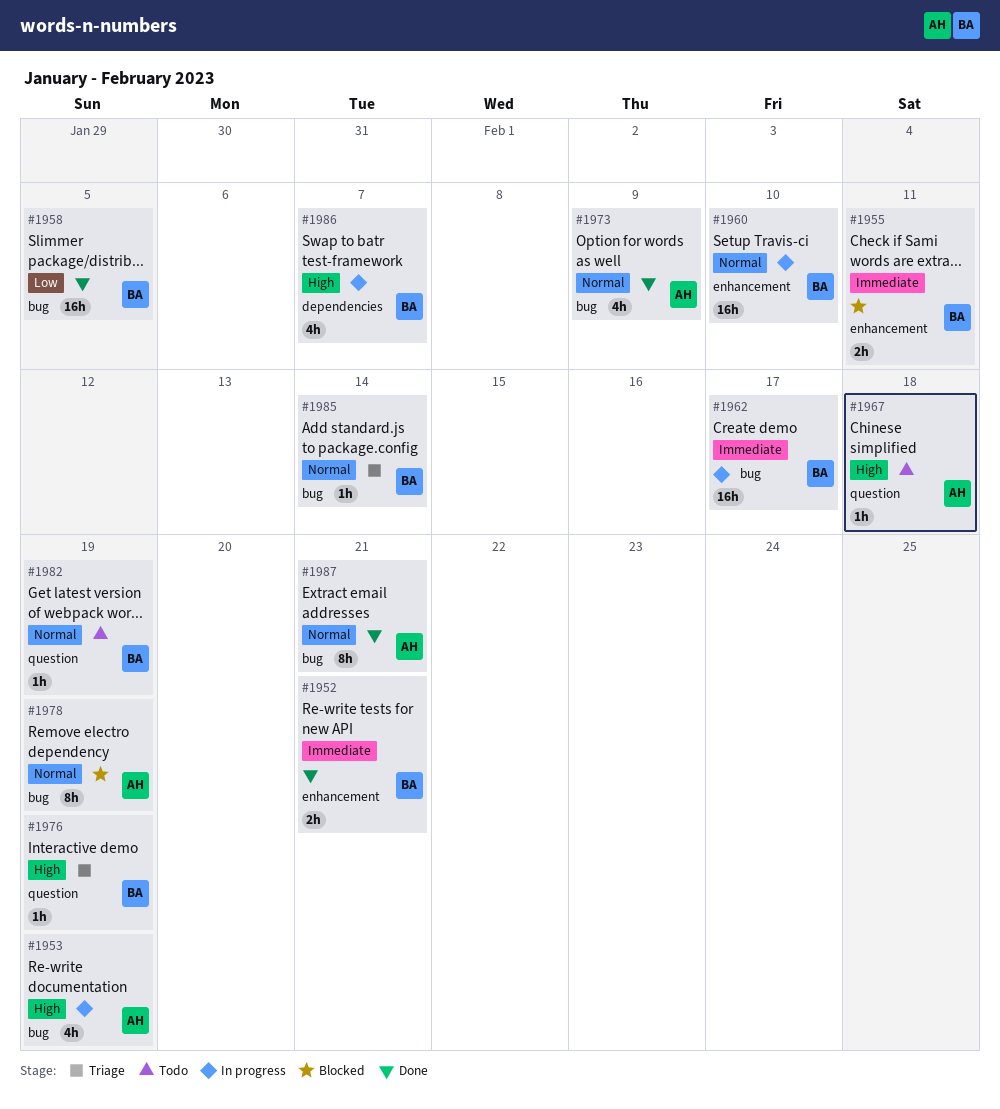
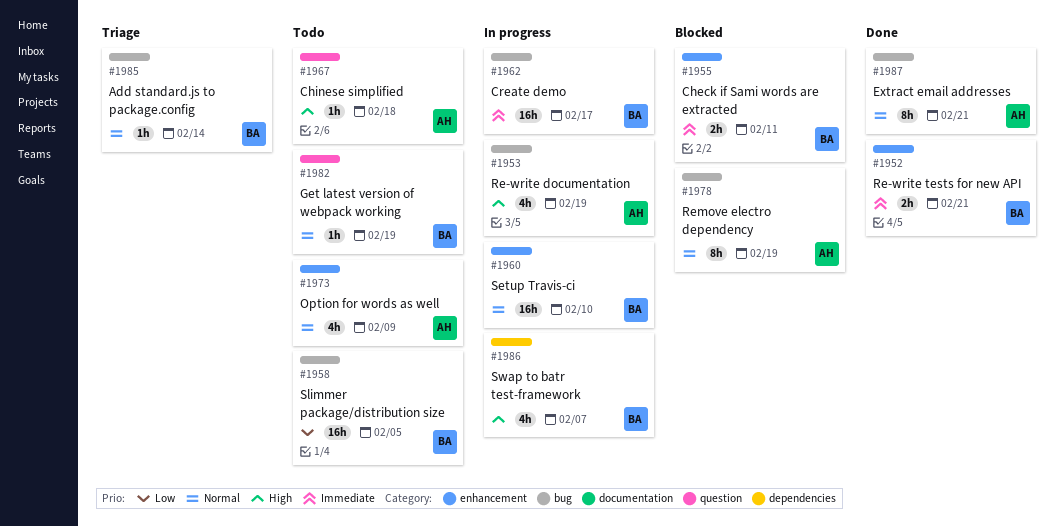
#1958, status: Done -> Todo
#1973, status: Done -> Todo
#1973, label: bug -> enhancement
#1976: present -> none

